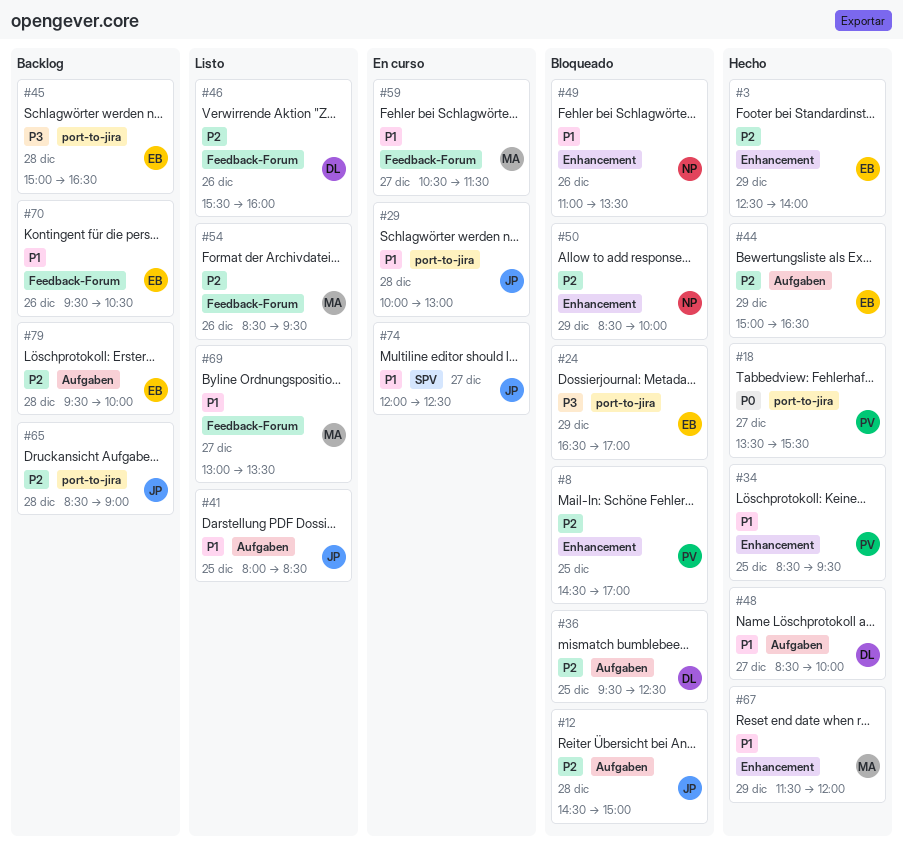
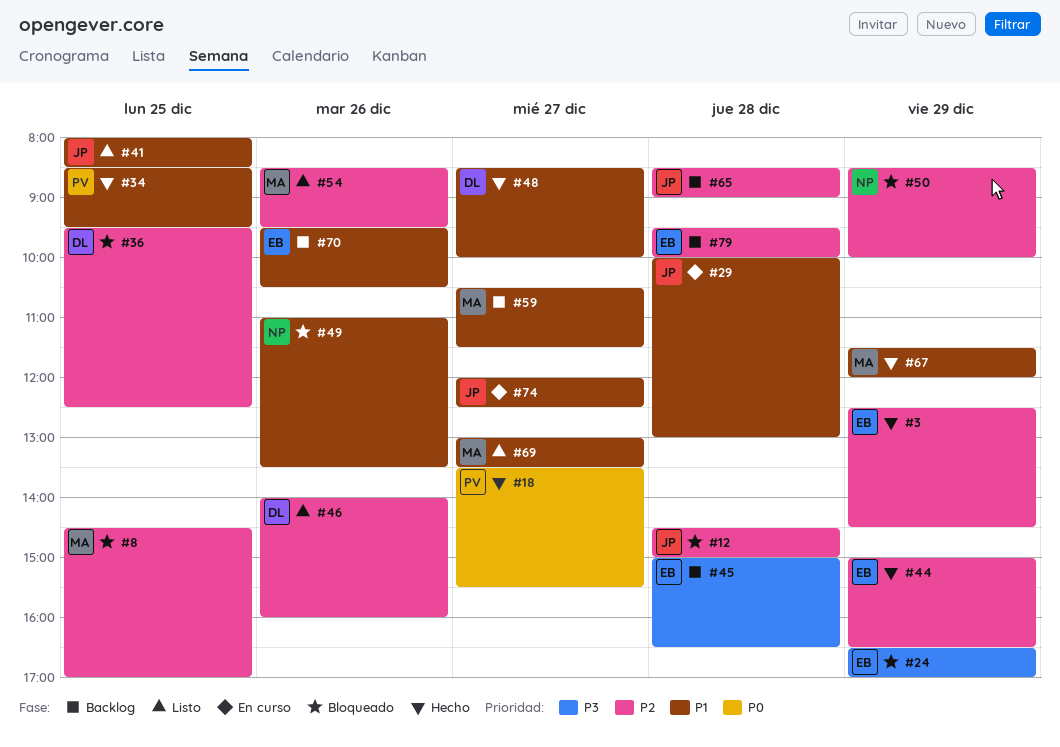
#3, ends: 14:00 -> 14:30
#8, owner: PV -> MA
#46, begins: 15:30 -> 14:00
#59, status: En curso -> Backlog

